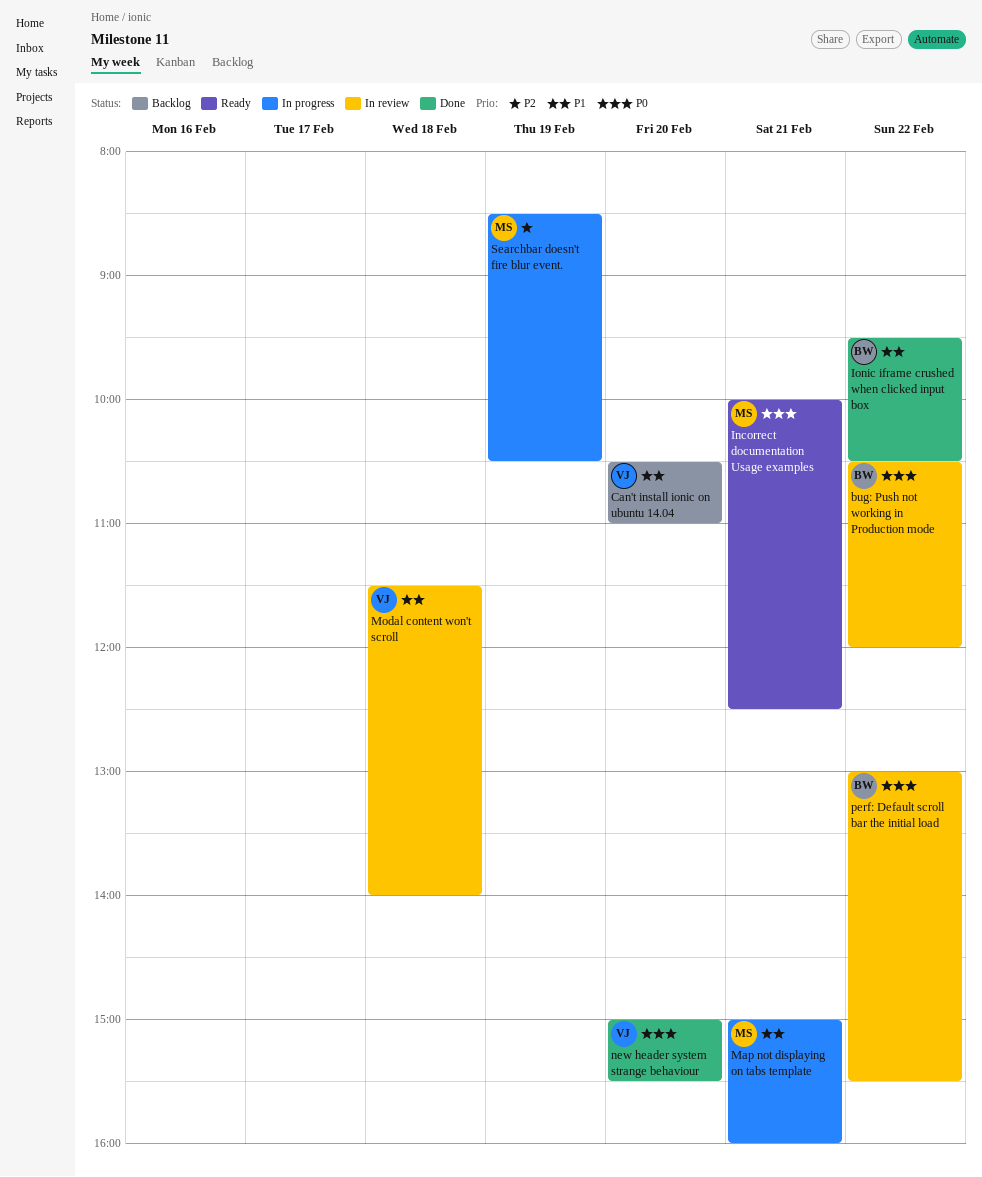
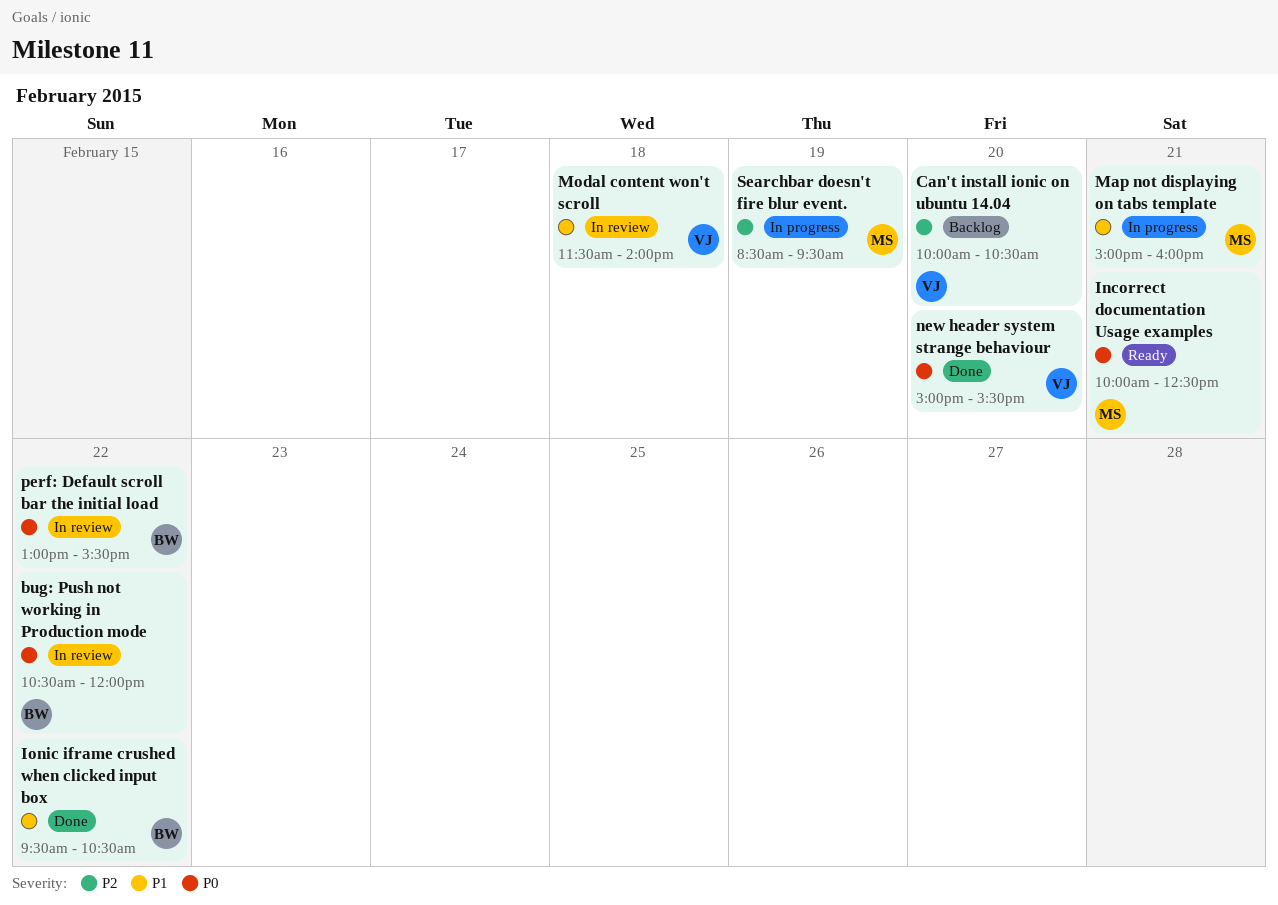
Can't install ionic on ubuntu 14.04, priority: P1 -> P2
Can't install ionic on ubuntu 14.04, begins: 10:30 -> 10:00
Can't install ionic on ubuntu 14.04, ends: 11:00 -> 10:30
Searchbar doesn't fire blur event., ends: 10:30 -> 09:30

